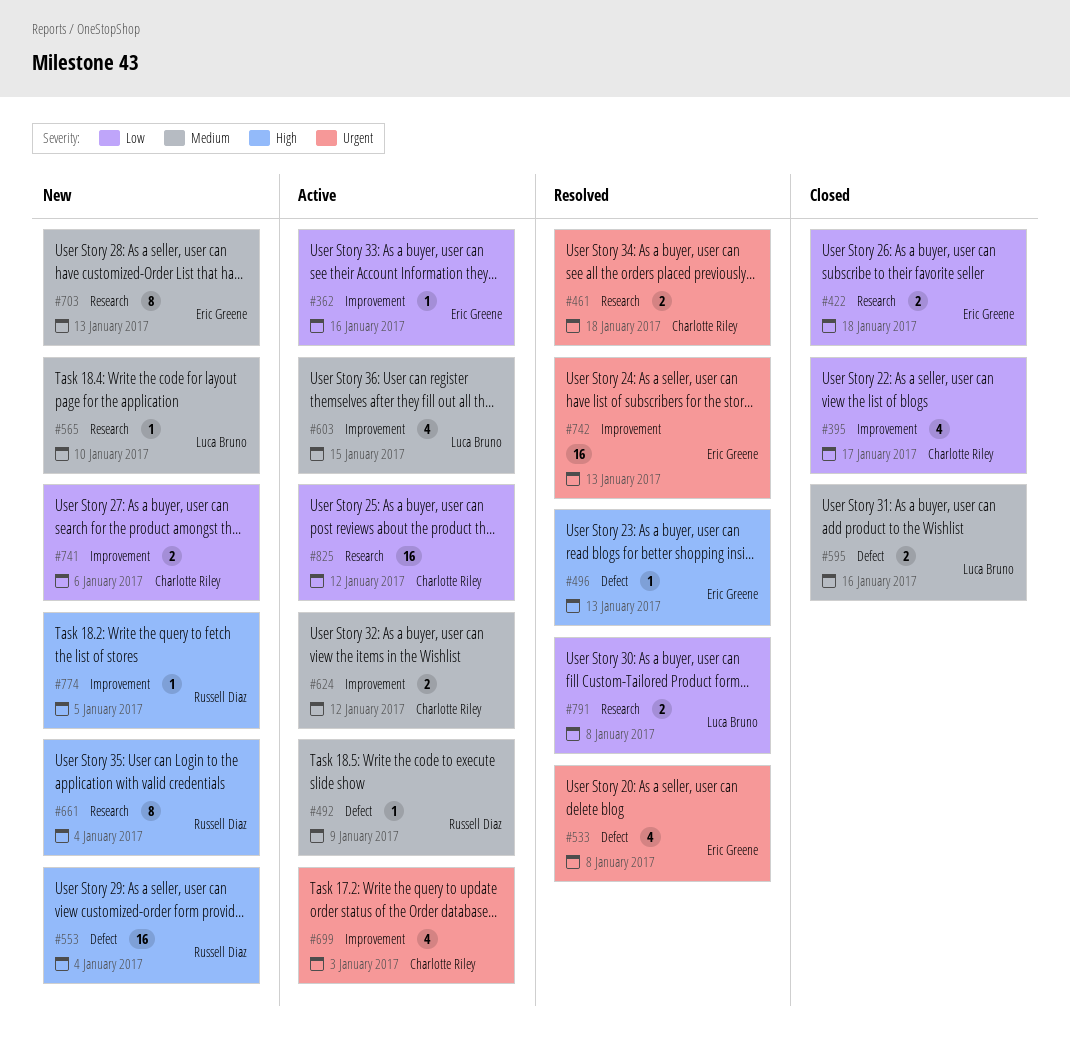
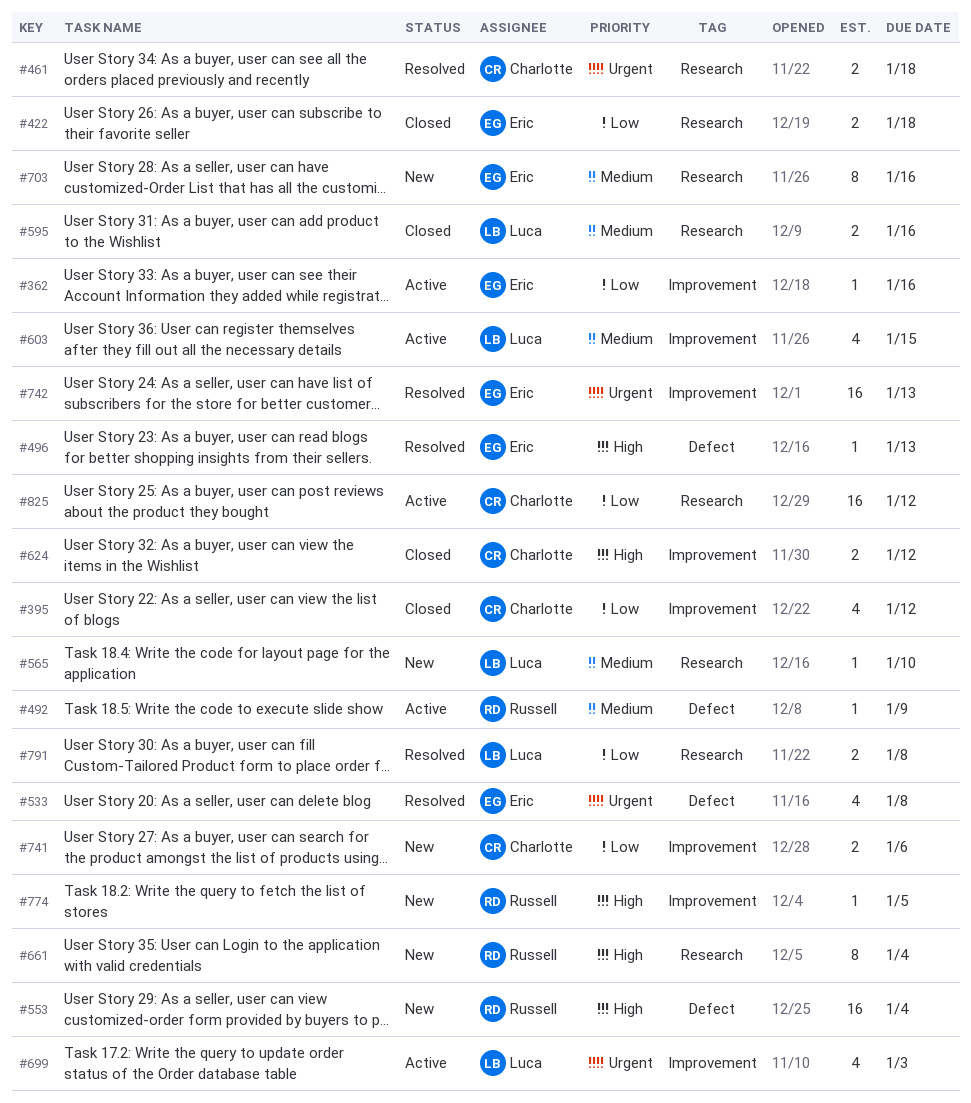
#395, due: Jan 17 -> Jan 12
#595, label: Defect -> Research
#624, status: Active -> Closed
#624, priority: Medium -> High
#699, owner: Charlotte Riley -> Luca Bruno
#703, due: Jan 13 -> Jan 16

